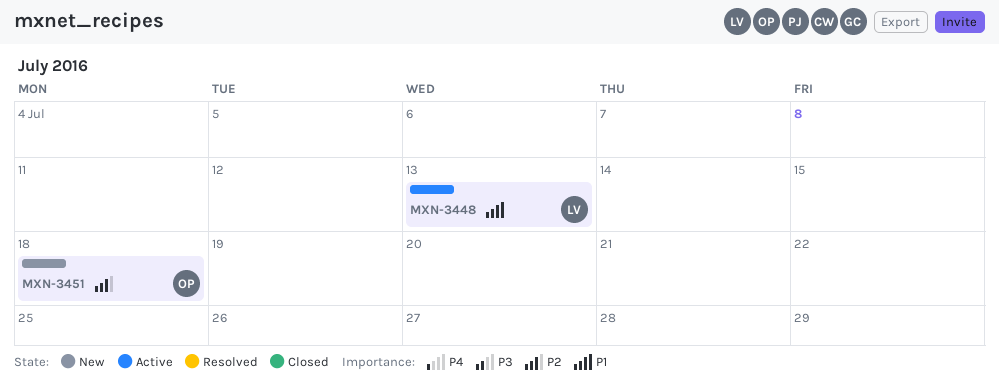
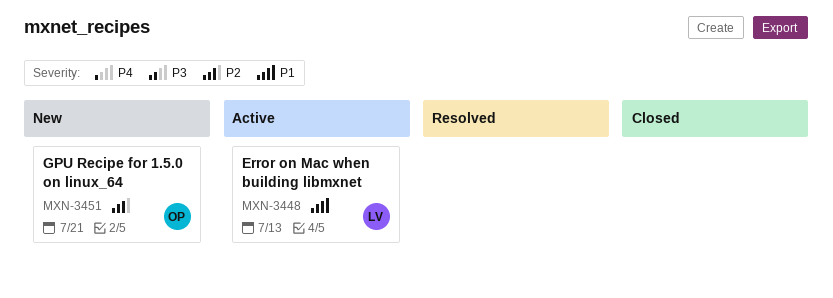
MXN-3451, due: Jul 18 -> Jul 21

